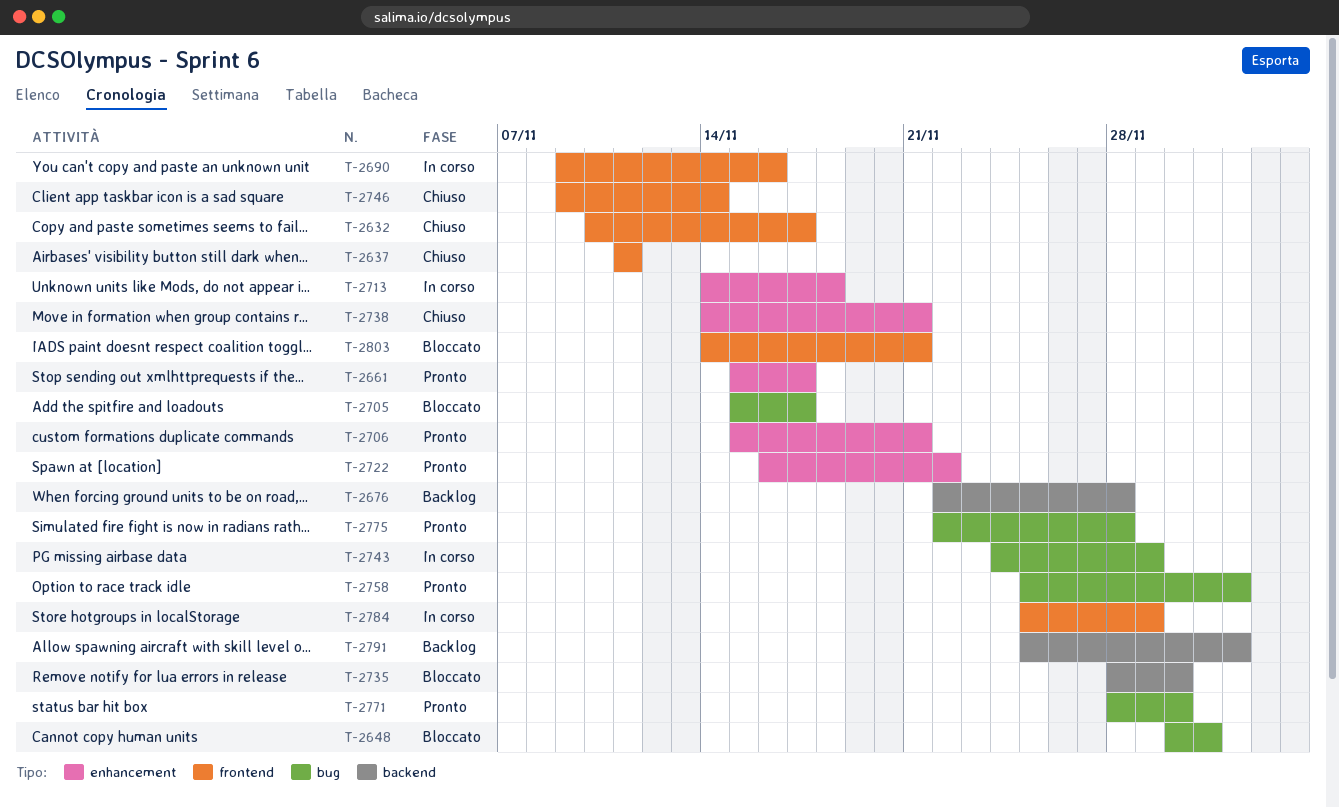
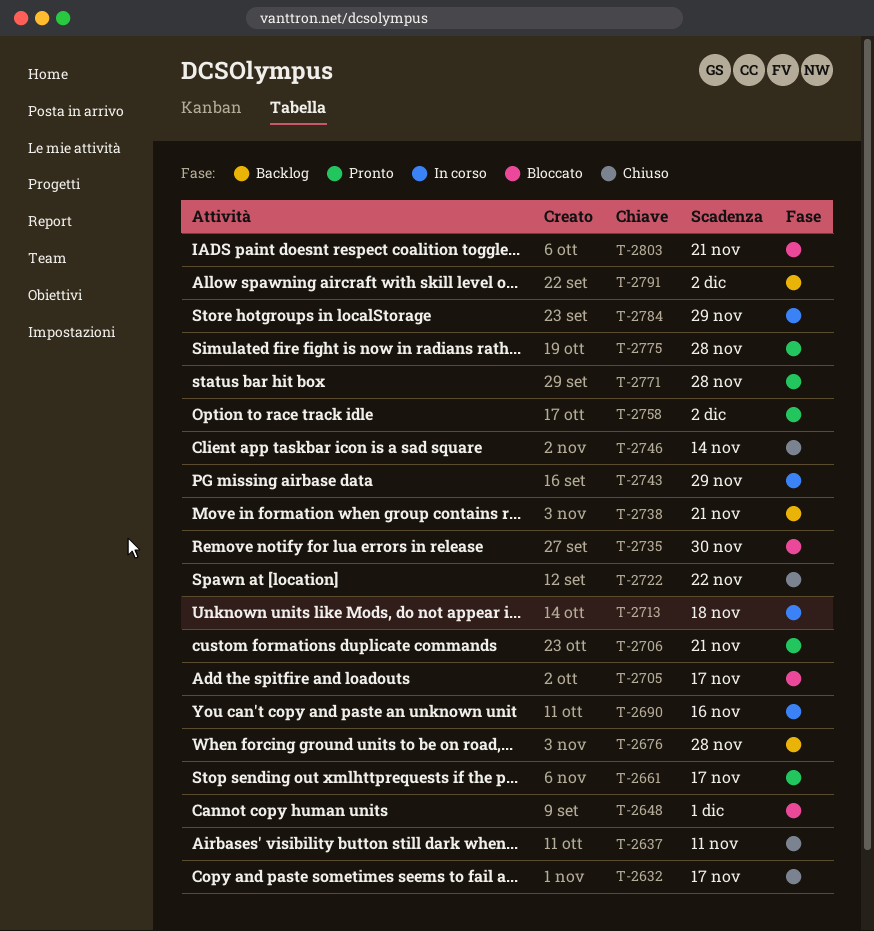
T-2722, status: Pronto -> Chiuso
T-2738, status: Chiuso -> Backlog
T-2771, due: Nov 30 -> Nov 28

